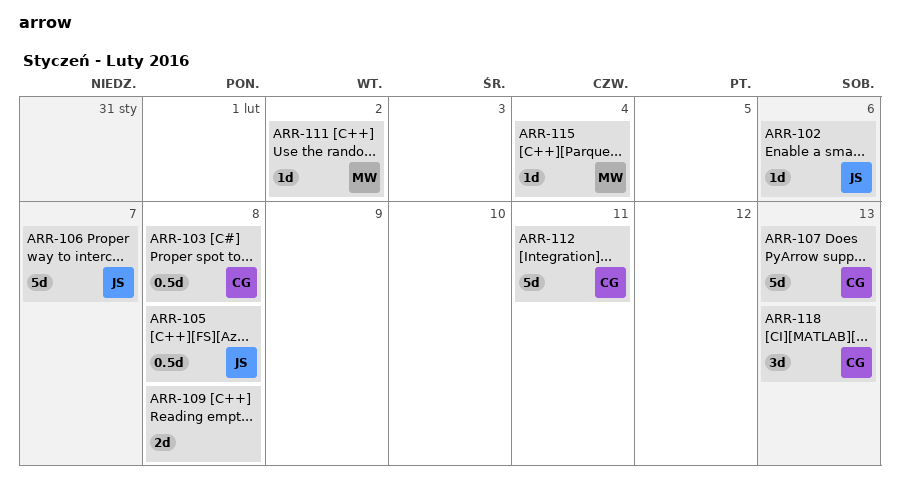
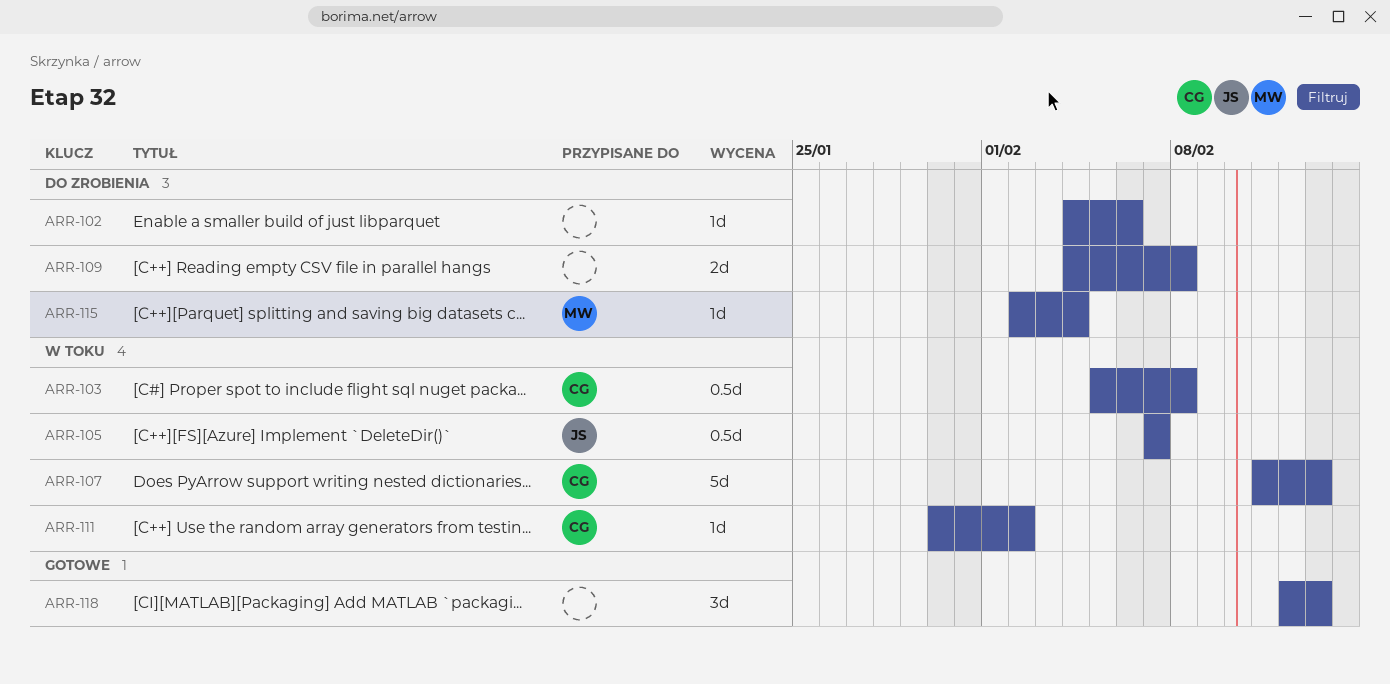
ARR-102, owner: JS -> none
ARR-105, due: Feb 8 -> Feb 7
ARR-106: present -> none
ARR-111, owner: MW -> CG
ARR-112: present -> none
ARR-118, owner: CG -> none

